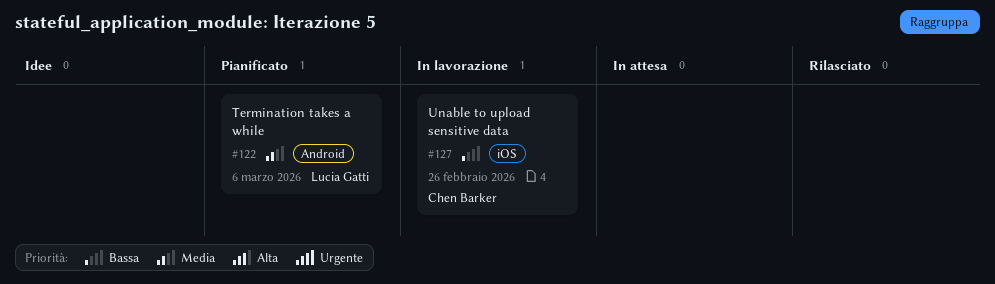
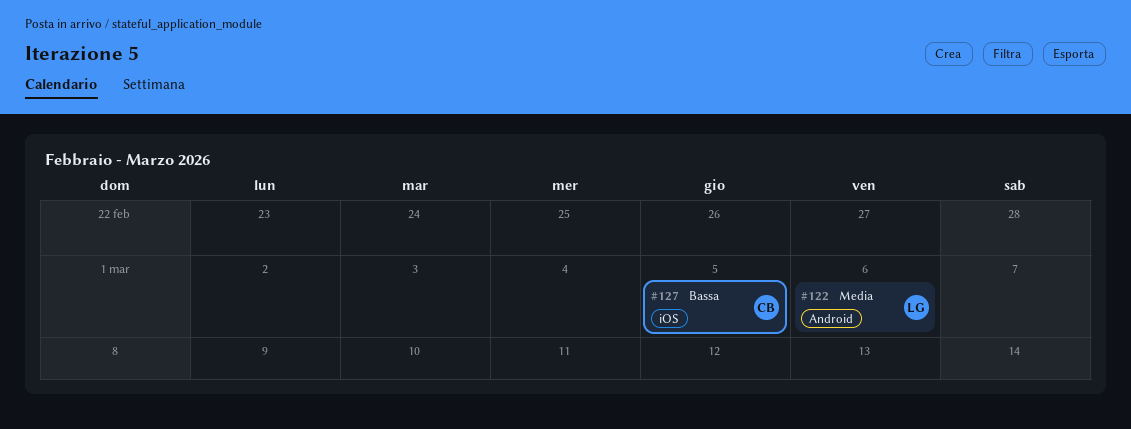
#127, due: Feb 26 -> Mar 5

